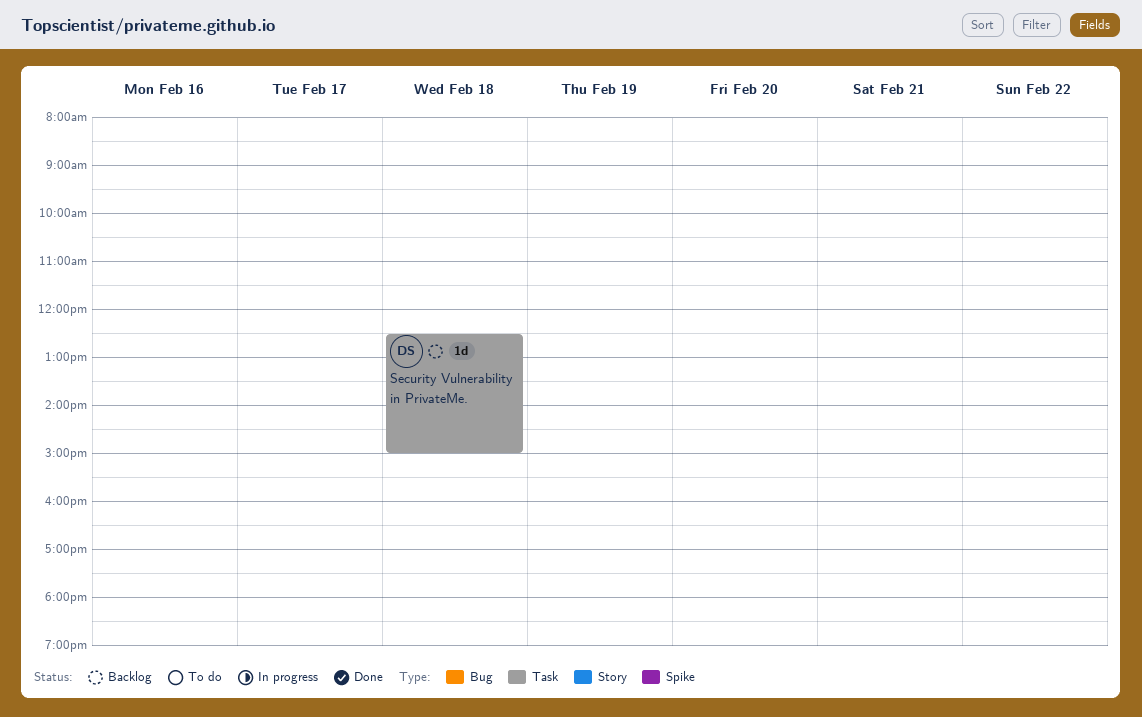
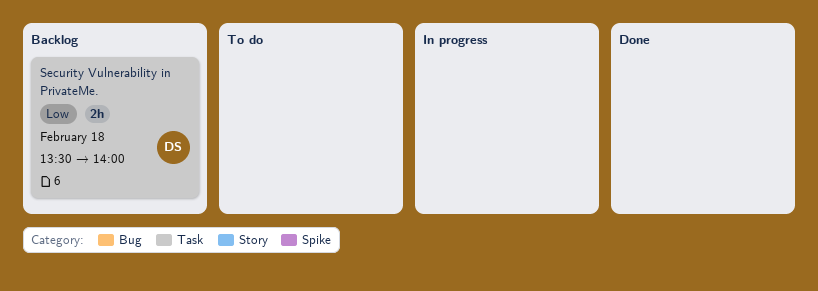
Security Vulnerability in PrivateMe., estimate: 1d -> 2h
Security Vulnerability in PrivateMe., begins: 12:30 -> 13:30
Security Vulnerability in PrivateMe., ends: 15:00 -> 14:00

